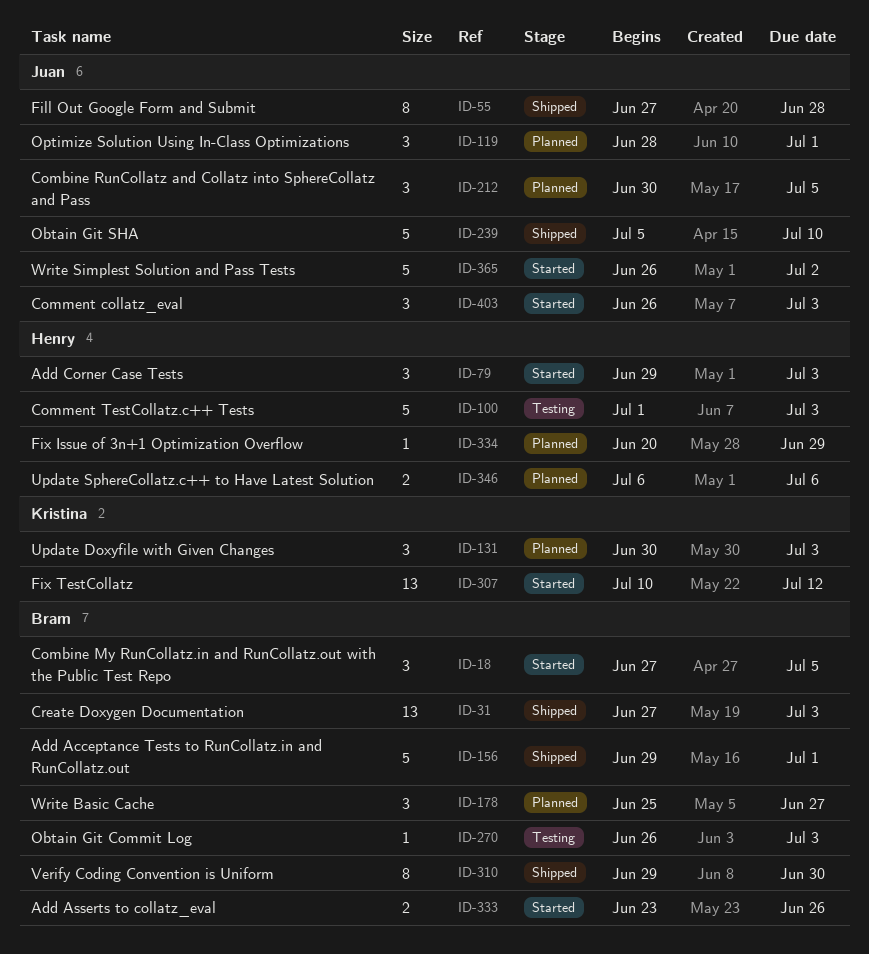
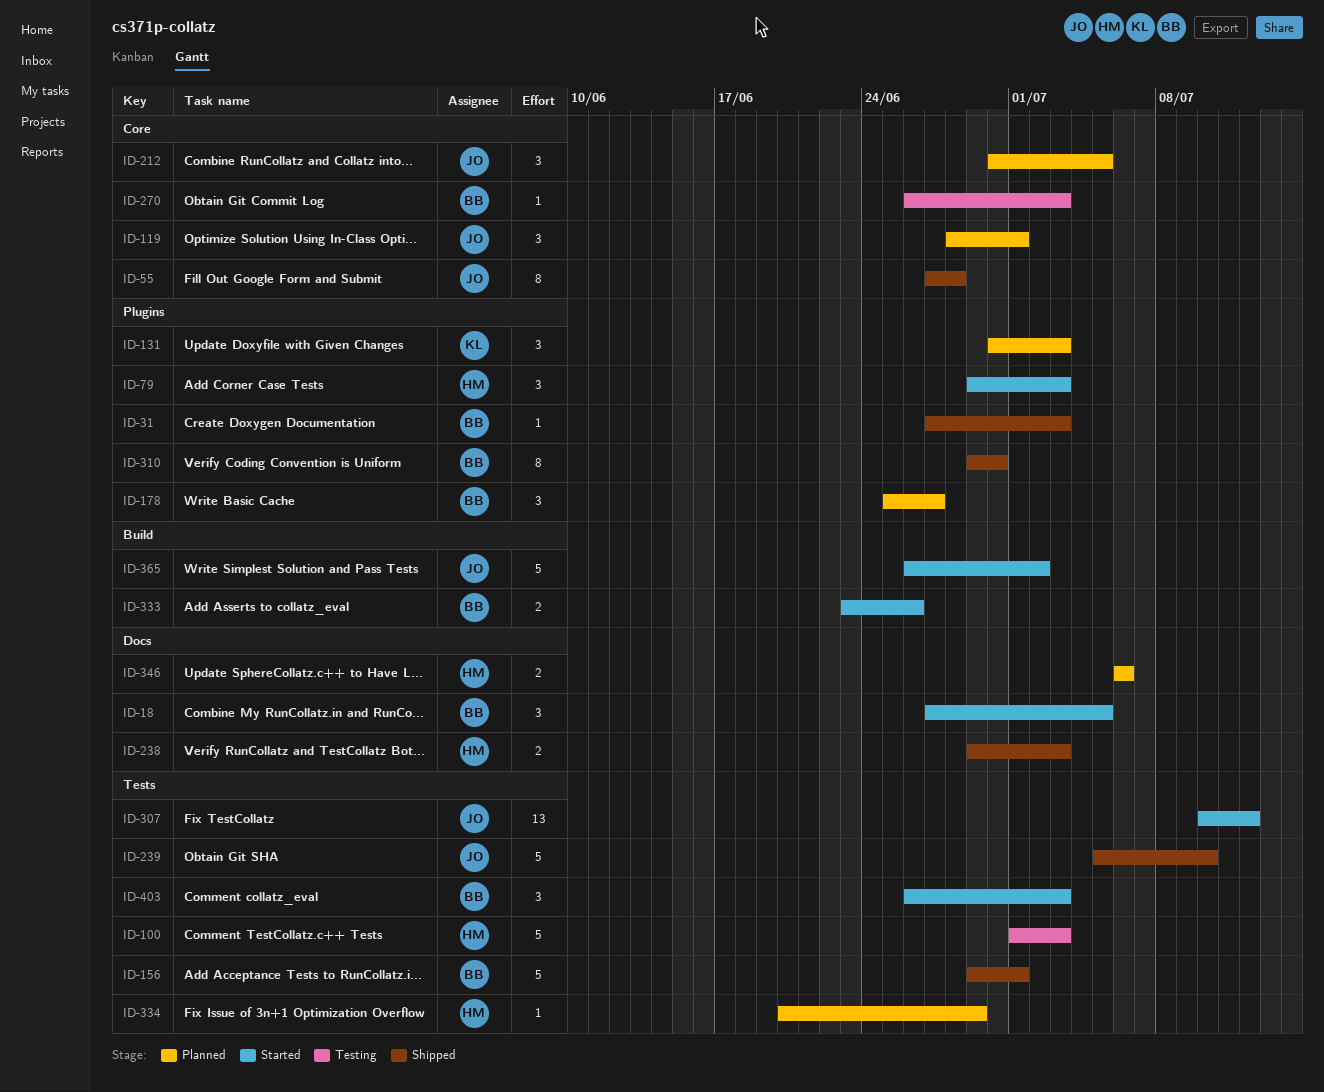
ID-31, estimate: 13 -> 1
ID-238: none -> present
ID-307, owner: Kristina -> Juan
ID-403, owner: Juan -> Bram

